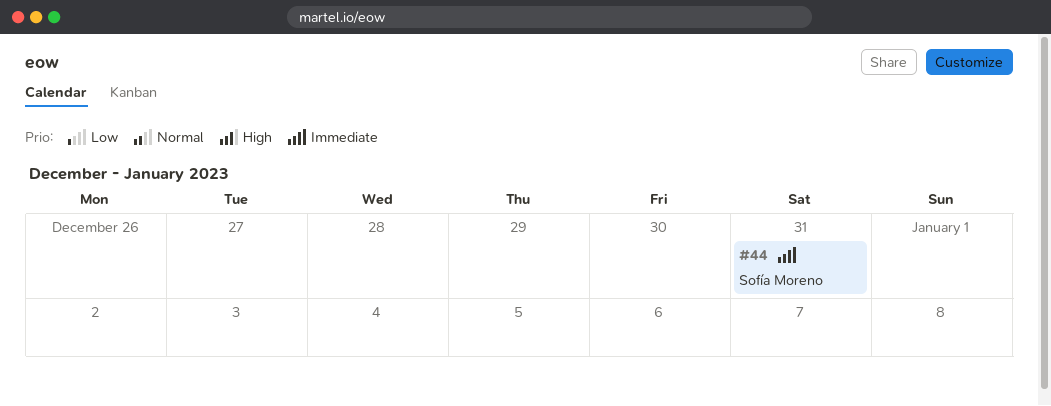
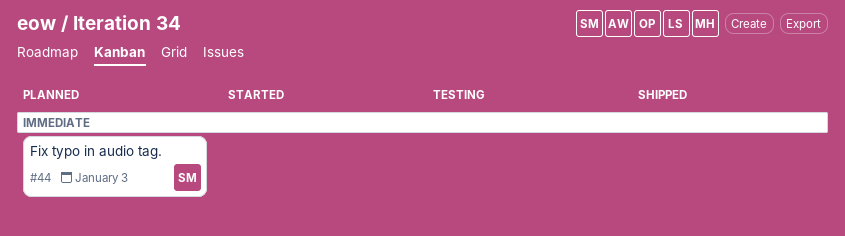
#44, due: Dec 31 -> Jan 3

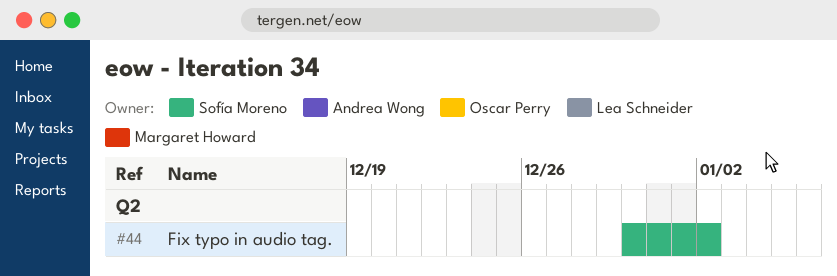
#44, due: Jan 3 -> Jan 2

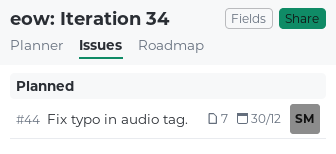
#44, due: Jan 2 -> Dec 30

